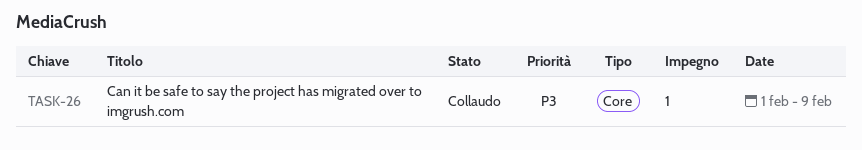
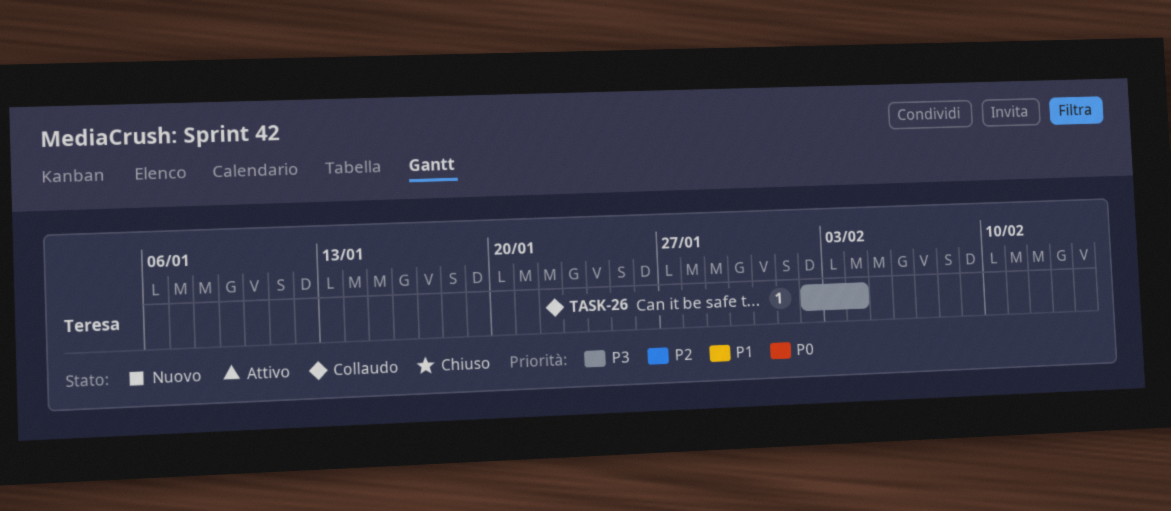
TASK-26, start: Feb 1 -> Feb 2
TASK-26, due: Feb 9 -> Feb 4

